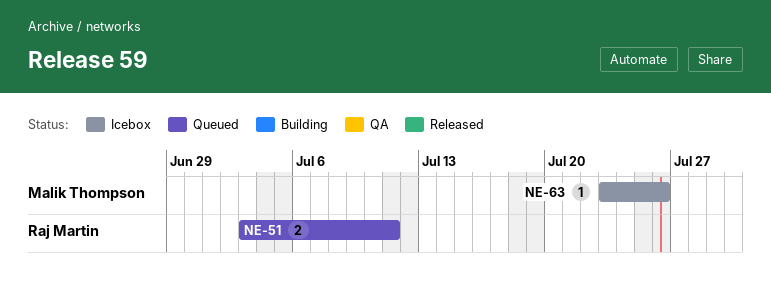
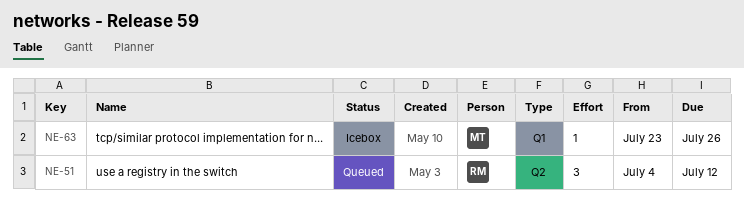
NE-51, estimate: 2 -> 3
NE-51, start: Jul 3 -> Jul 4
NE-51, due: Jul 11 -> Jul 12

